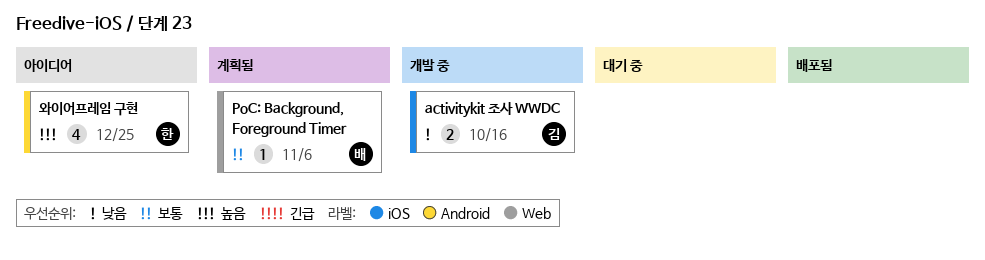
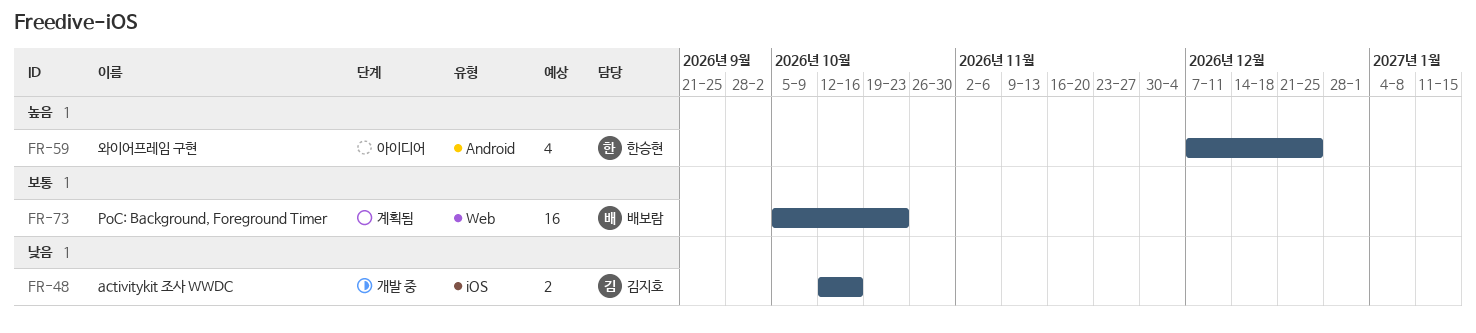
PoC: Background, Foreground Timer, estimate: 1 -> 16
PoC: Background, Foreground Timer, due: Nov 6 -> Oct 23

